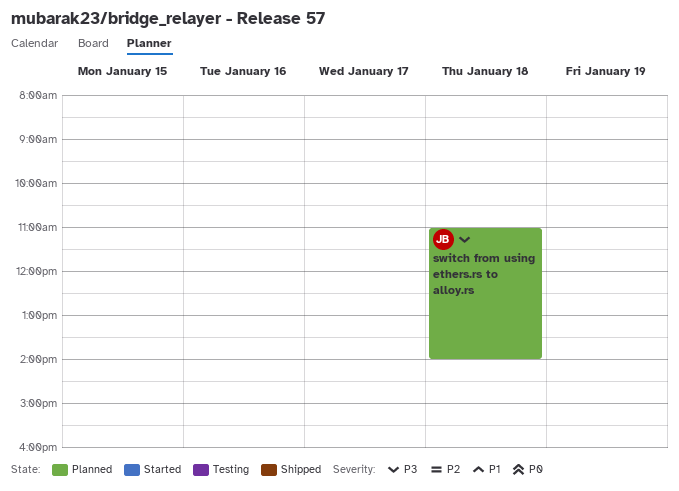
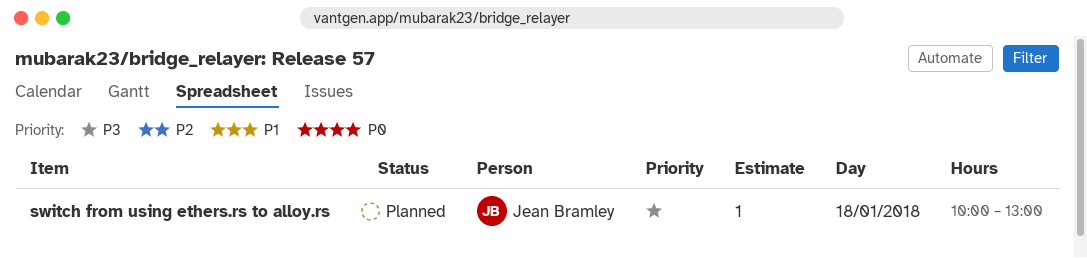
switch from using ethers.rs to alloy.rs, begins: 11:00 -> 10:00
switch from using ethers.rs to alloy.rs, ends: 14:00 -> 13:00

